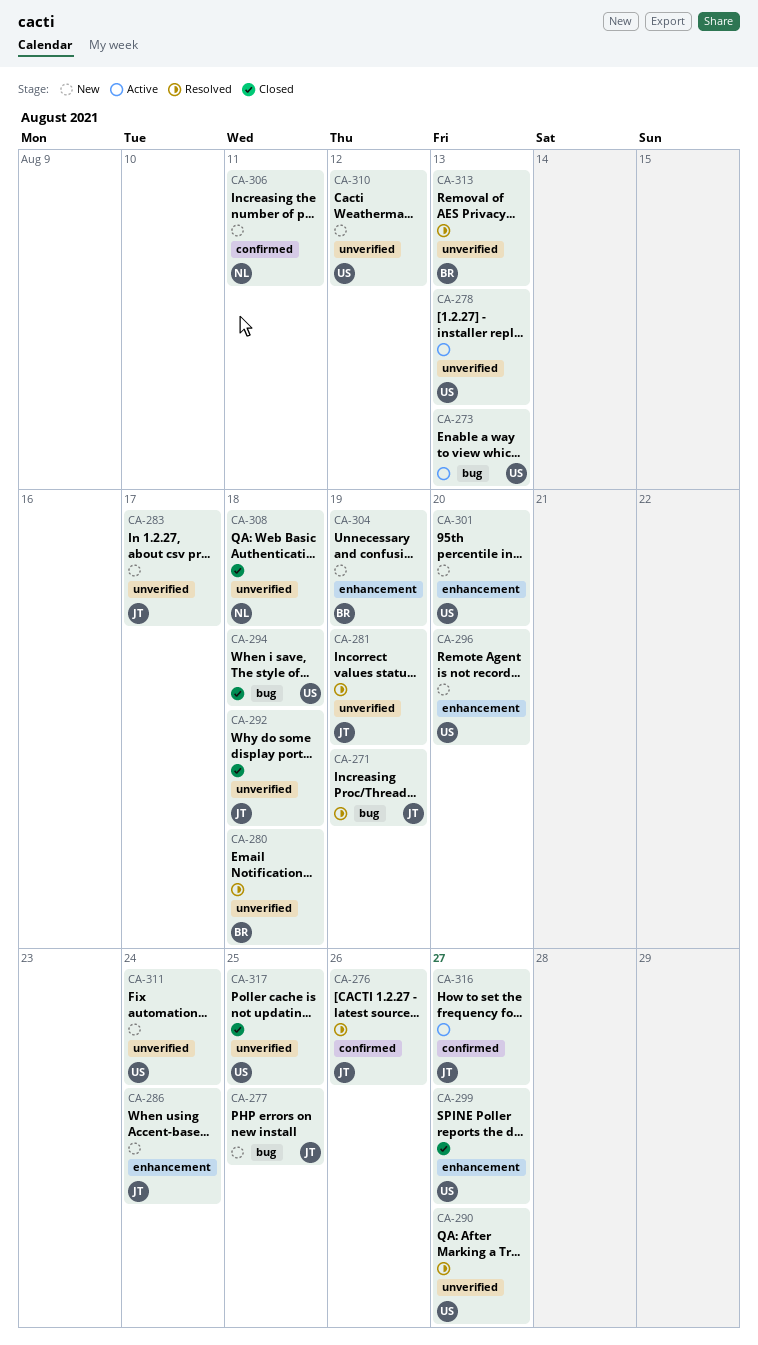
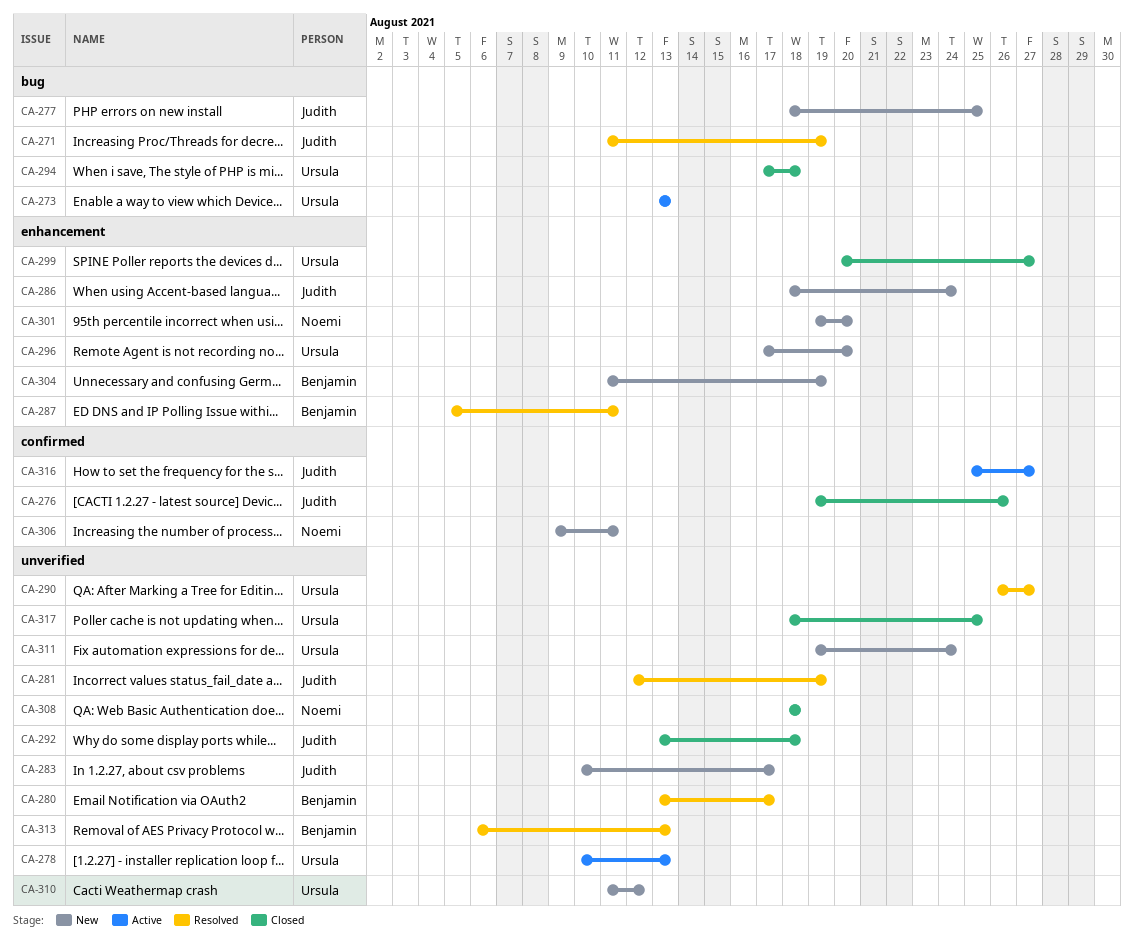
CA-276, status: Resolved -> Closed
CA-280, due: Aug 18 -> Aug 17
CA-287: none -> present
CA-301, owner: Ursula -> Noemi

